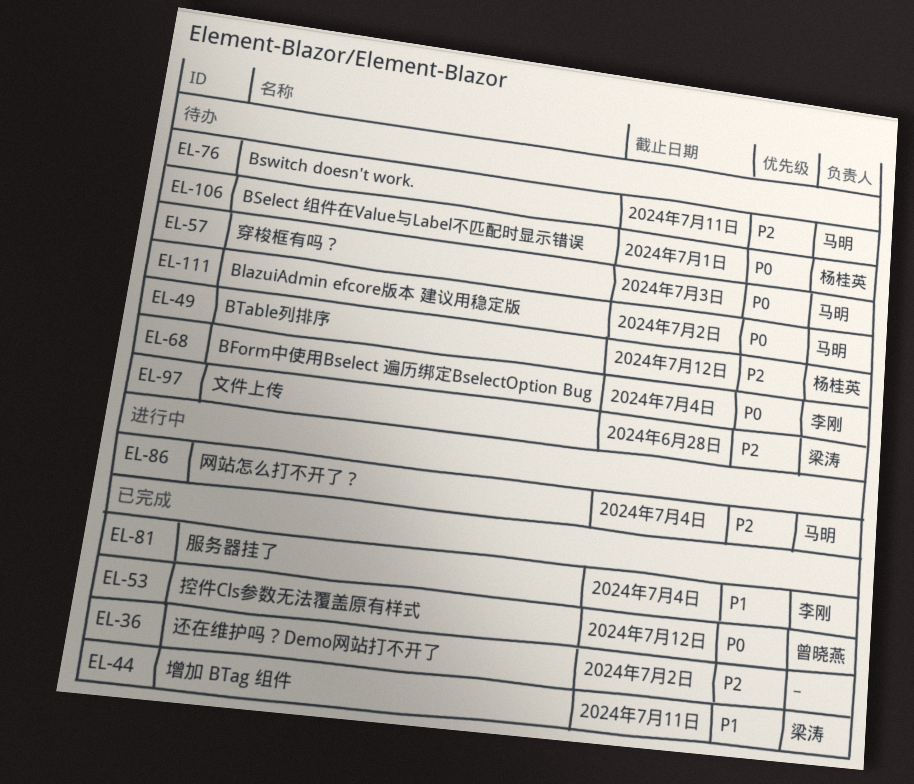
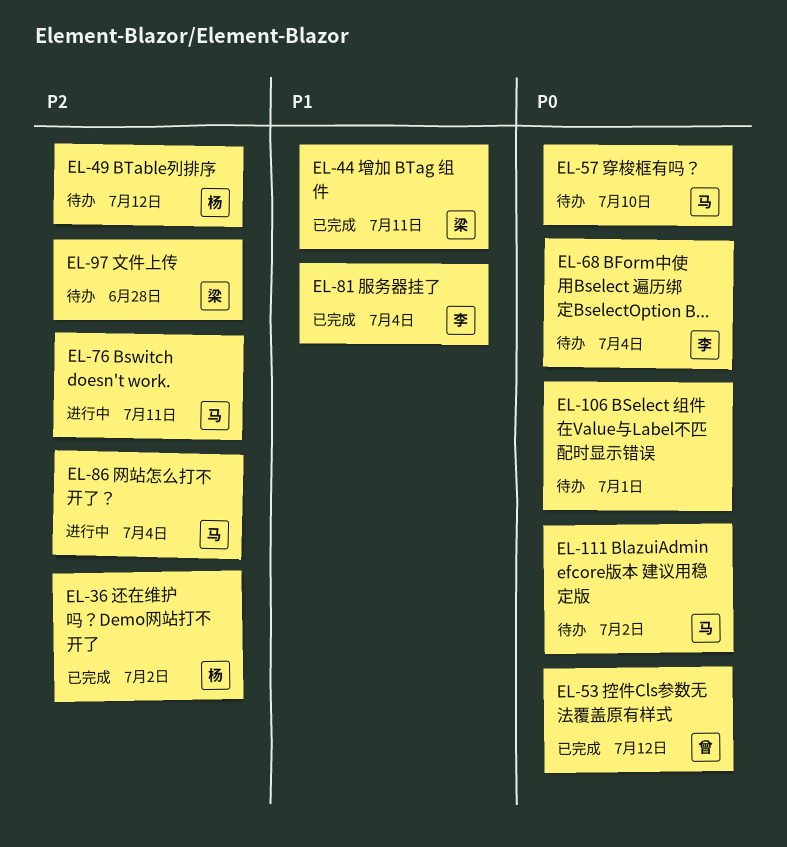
EL-36, owner: none -> 杨桂英
EL-57, due: Jul 3 -> Jul 10
EL-76, status: 待办 -> 进行中
EL-106, owner: 杨桂英 -> none

